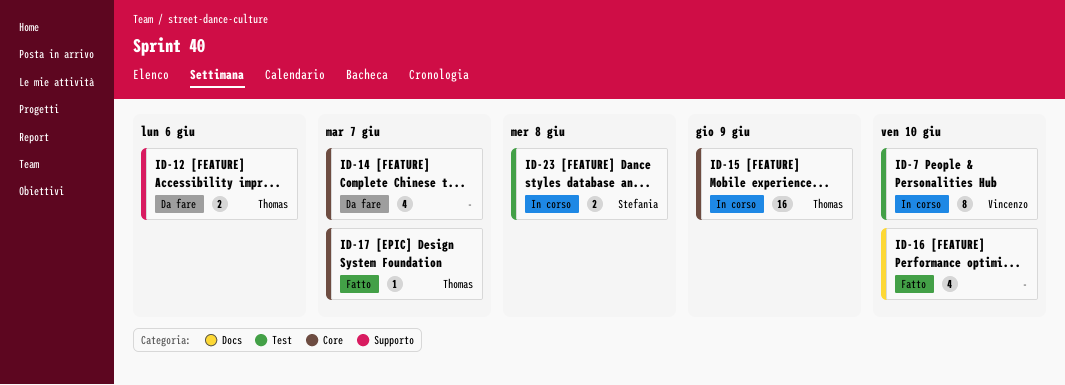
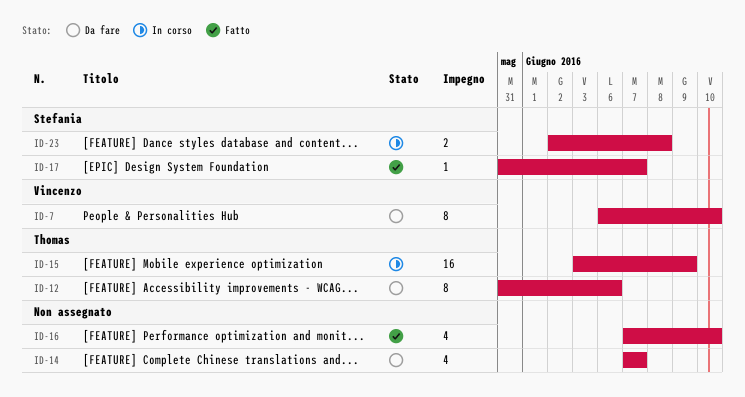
ID-7, status: In corso -> Da fare
ID-12, estimate: 2 -> 8
ID-17, owner: Thomas -> Stefania

